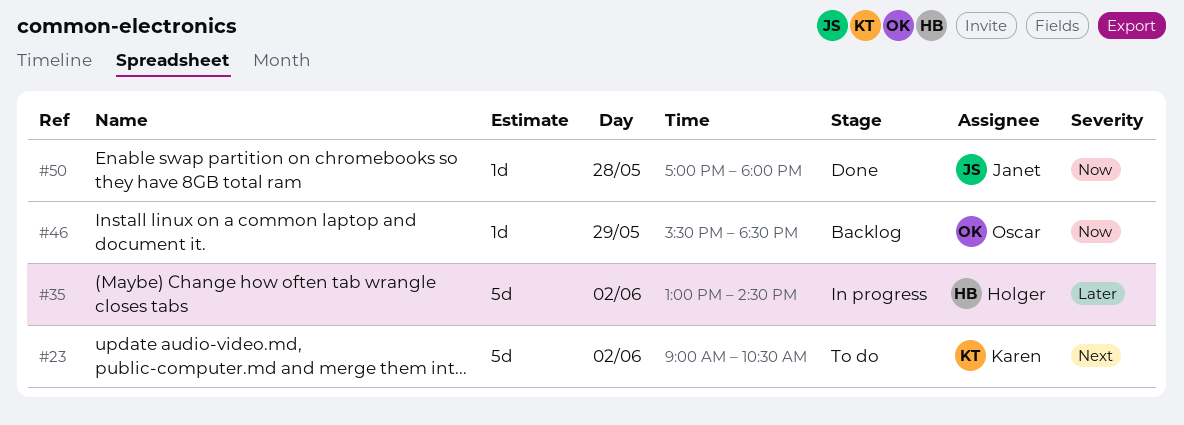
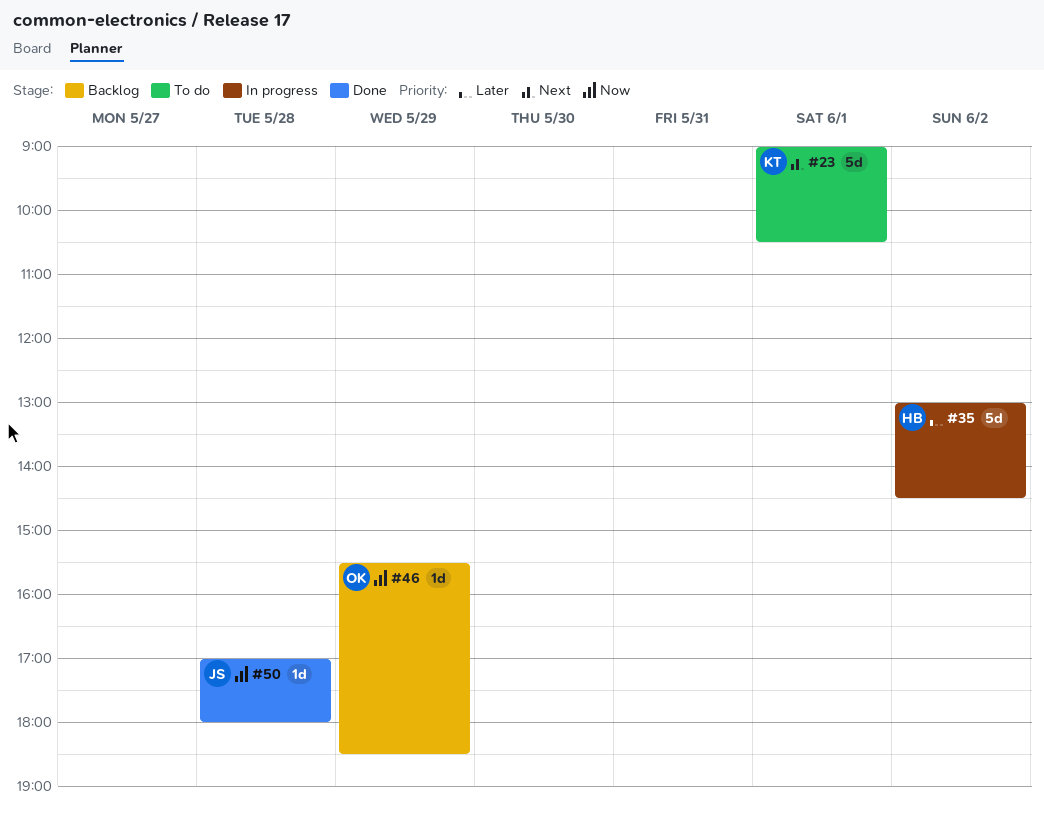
#23, day: Jun 2 -> Jun 1

